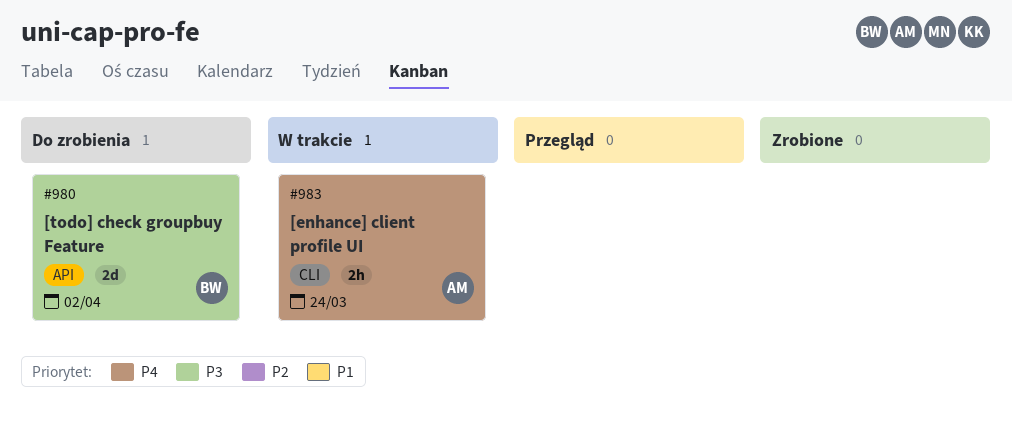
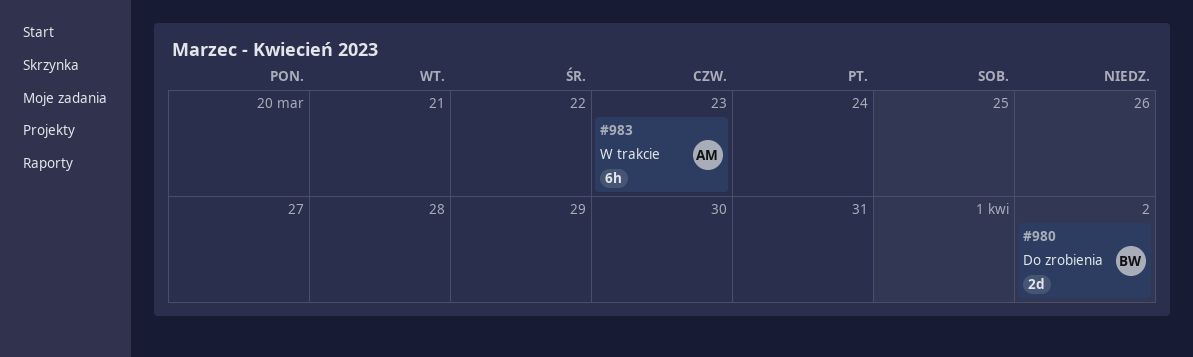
#983, estimate: 2h -> 6h
#983, due: Mar 24 -> Mar 23

